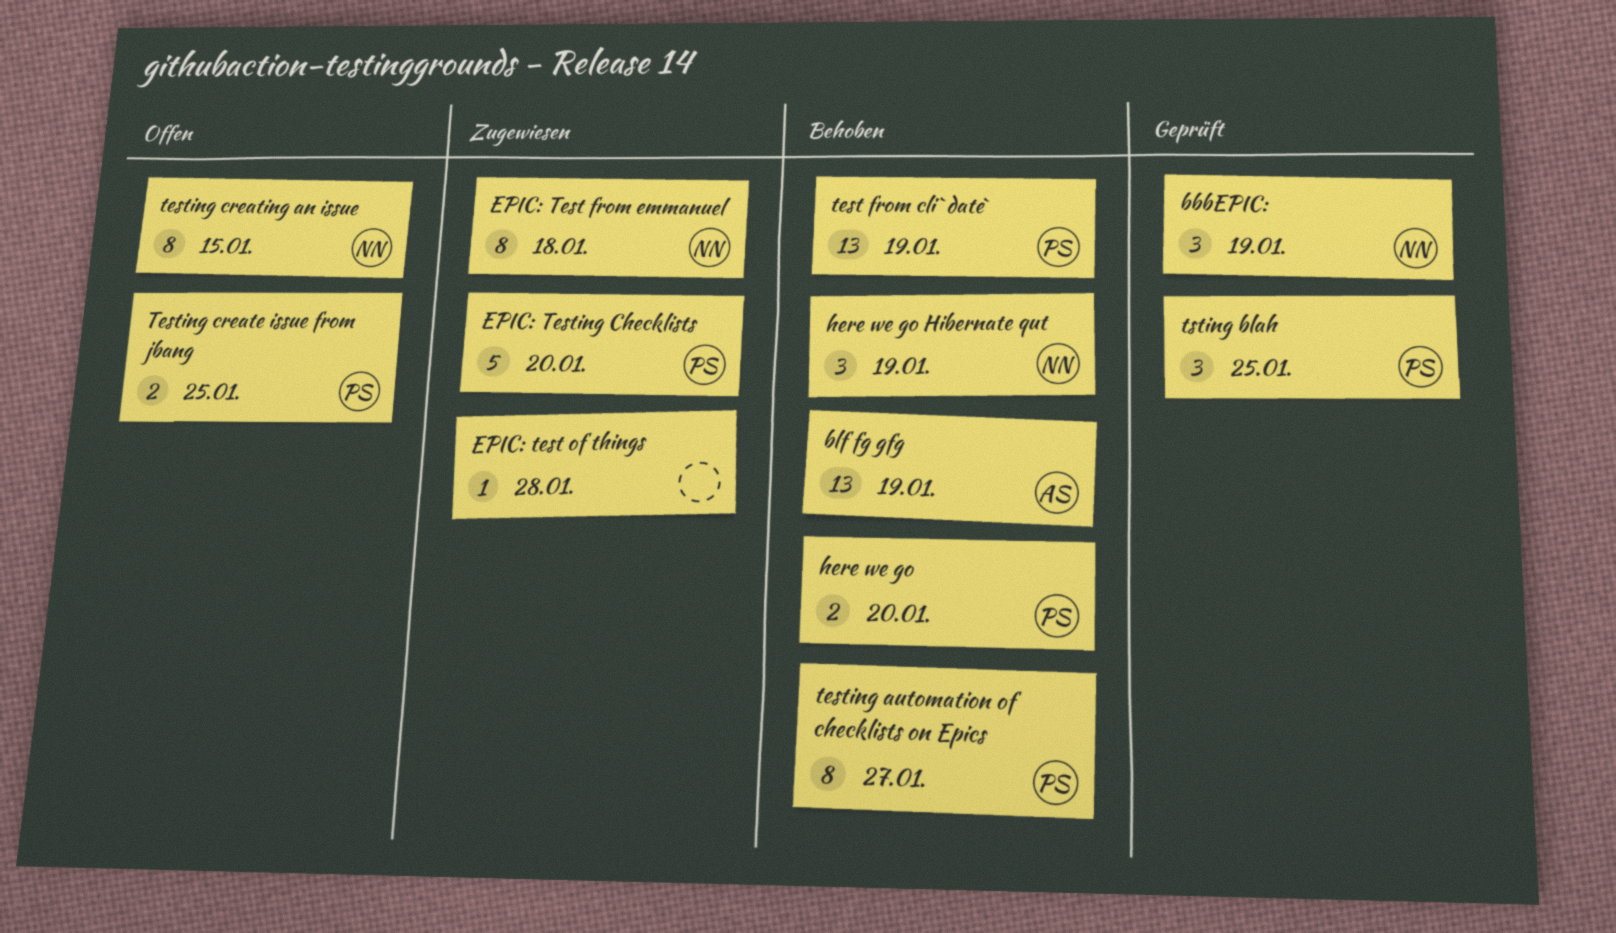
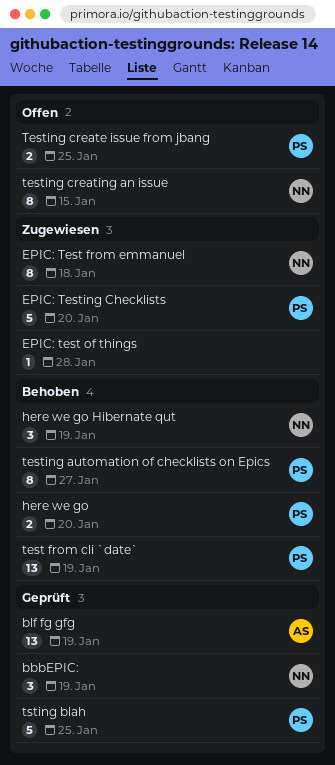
blf fg gfg, status: Behoben -> Geprüft
tsting blah, estimate: 3 -> 5

